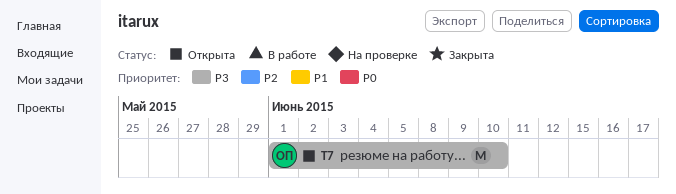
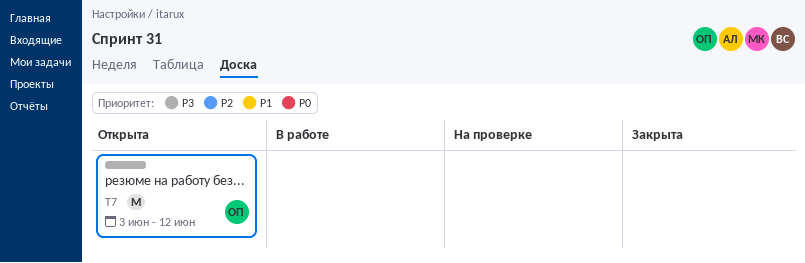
T7, start: Jun 1 -> Jun 3
T7, due: Jun 10 -> Jun 12

